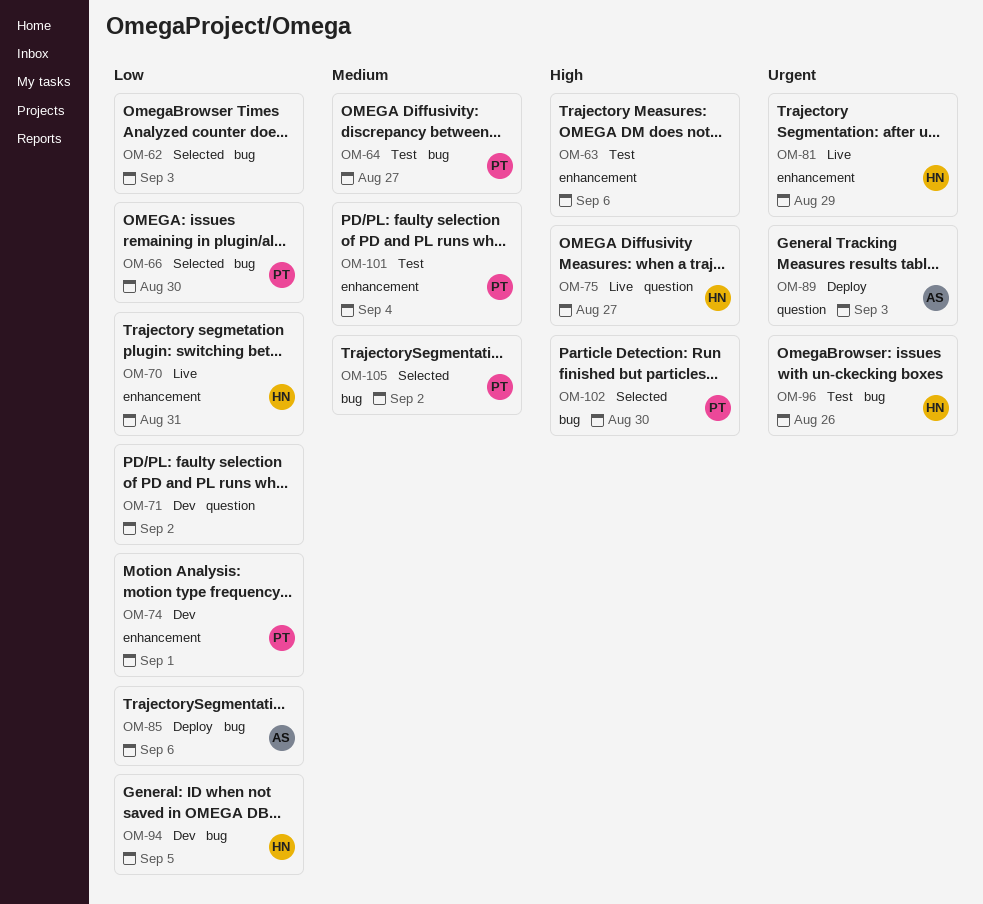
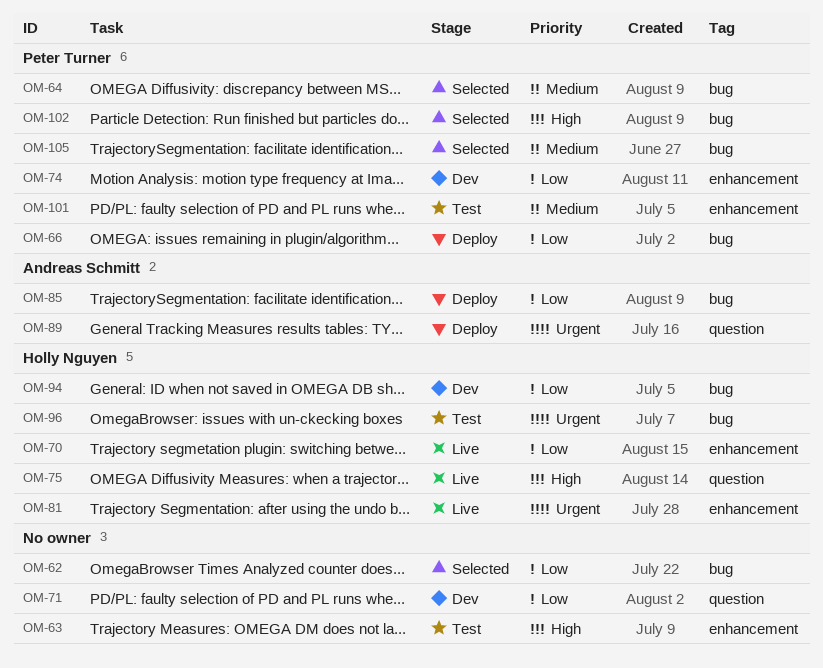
OM-64, status: Test -> Selected
OM-66, status: Selected -> Deploy

